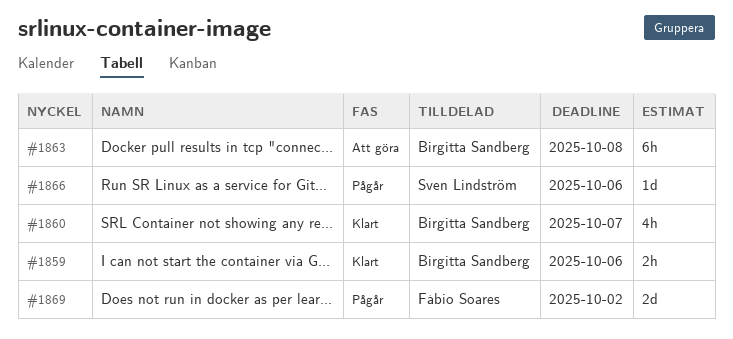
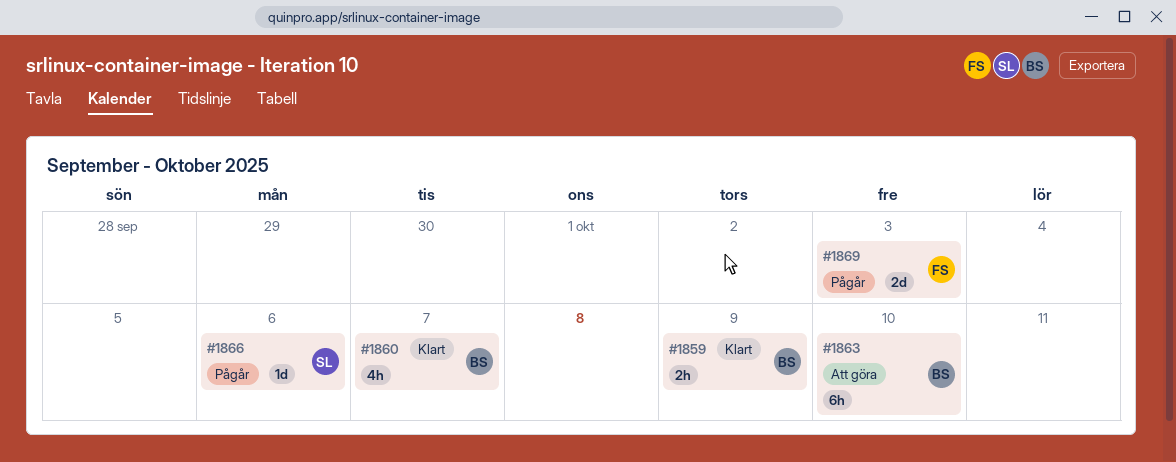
#1859, due: Oct 6 -> Oct 9
#1863, due: Oct 8 -> Oct 10
#1869, due: Oct 2 -> Oct 3

